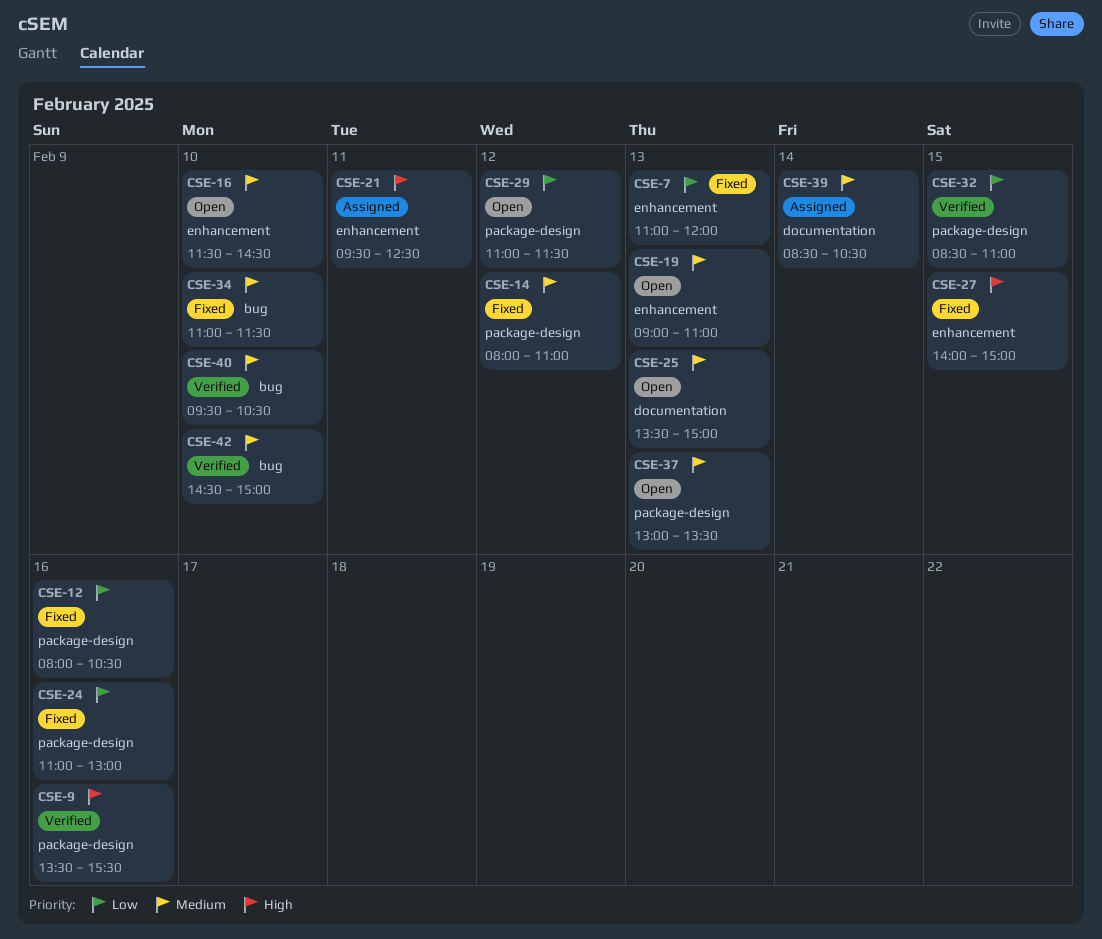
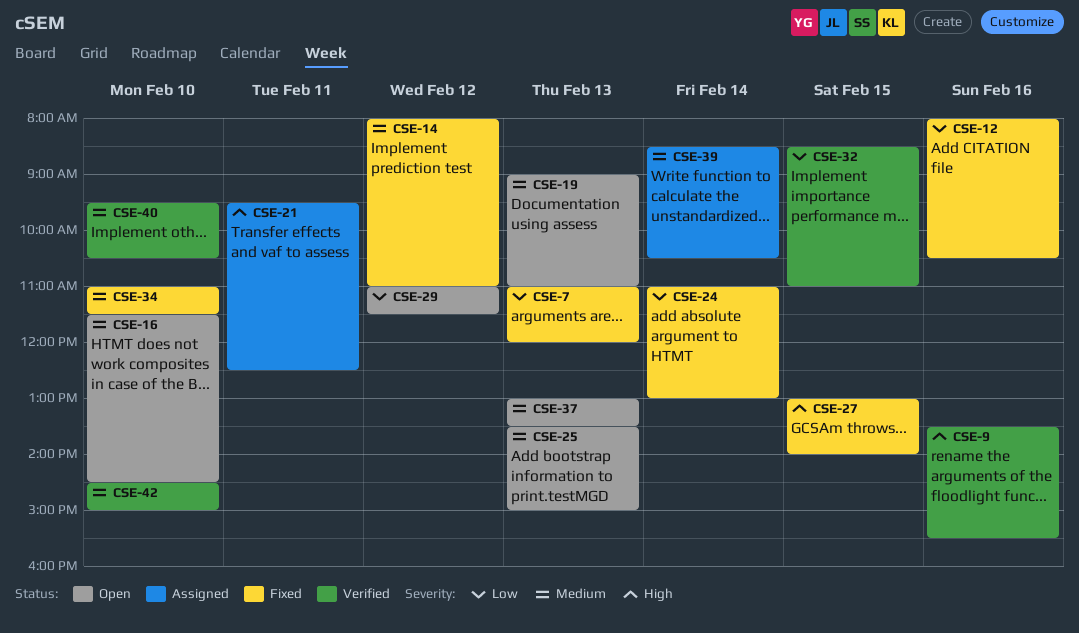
CSE-24, day: Feb 16 -> Feb 14
CSE-27, begins: 14:00 -> 13:00
CSE-27, ends: 15:00 -> 14:00

